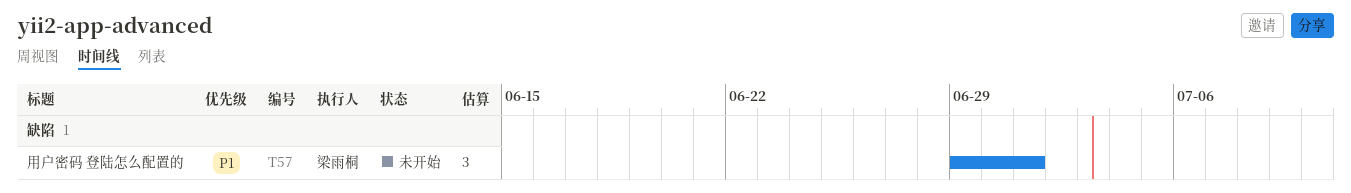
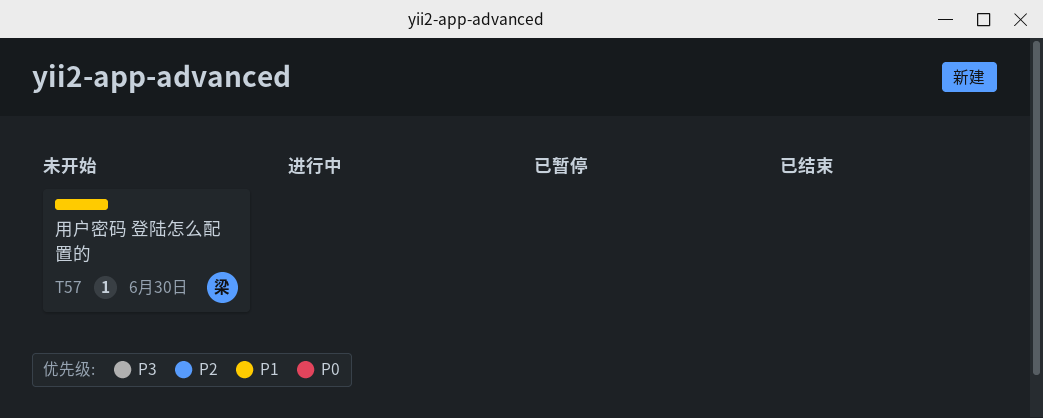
T57, estimate: 3 -> 1
T57, due: Jul 1 -> Jun 30

